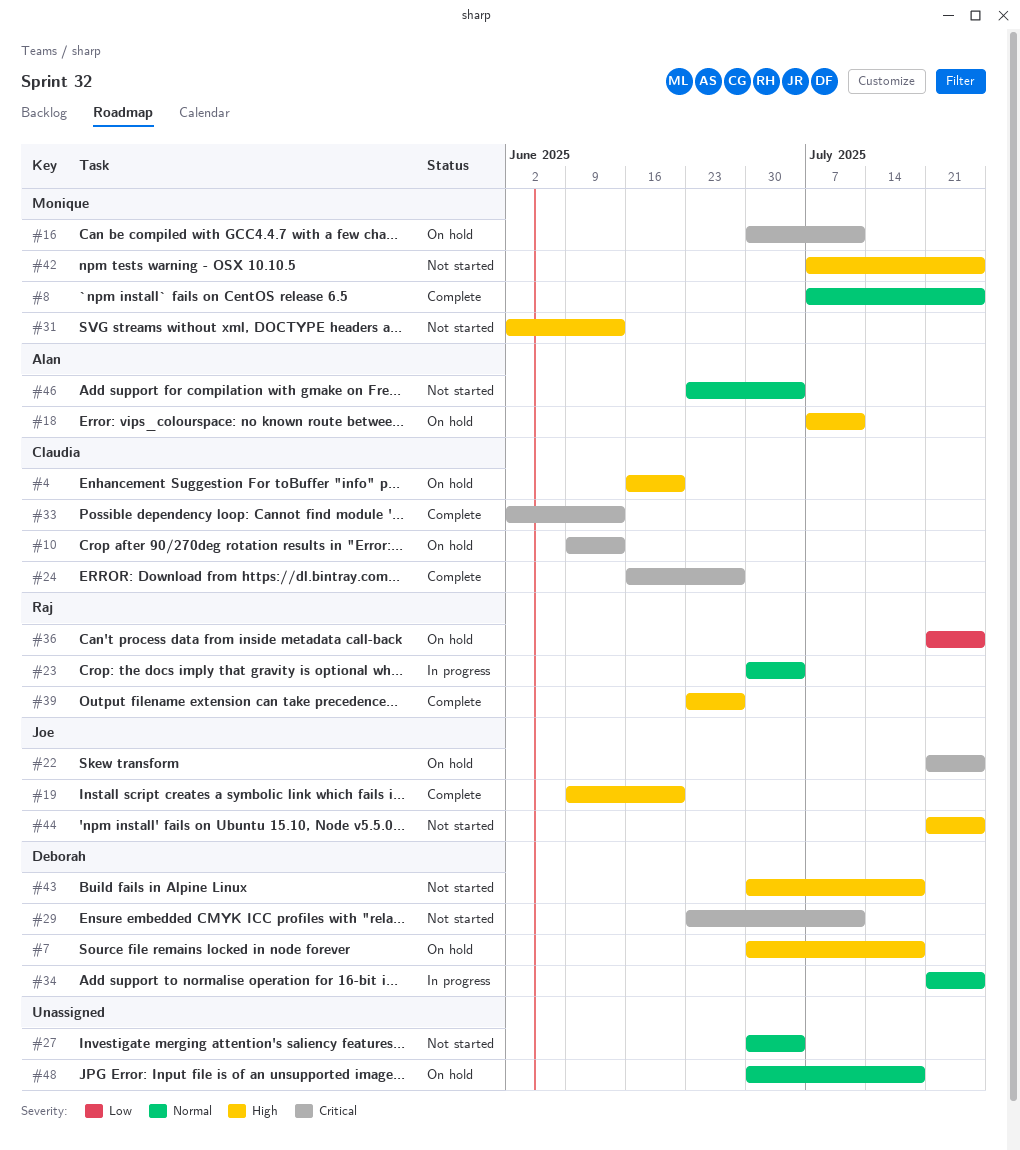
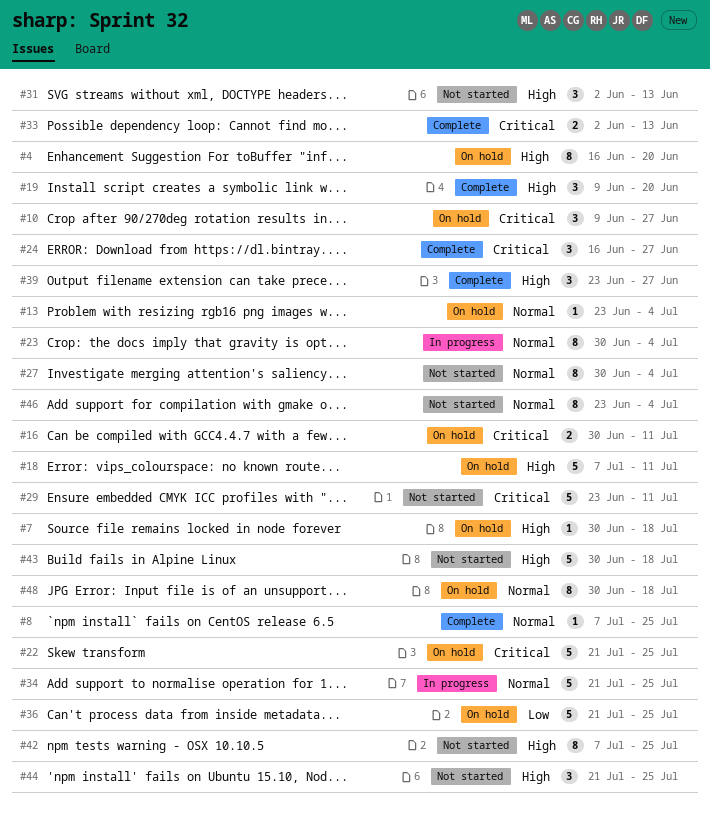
#10, due: Jun 13 -> Jun 27
#13: none -> present

